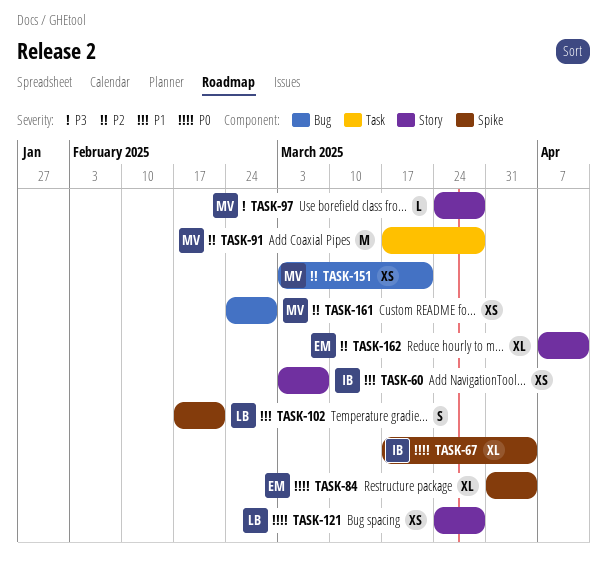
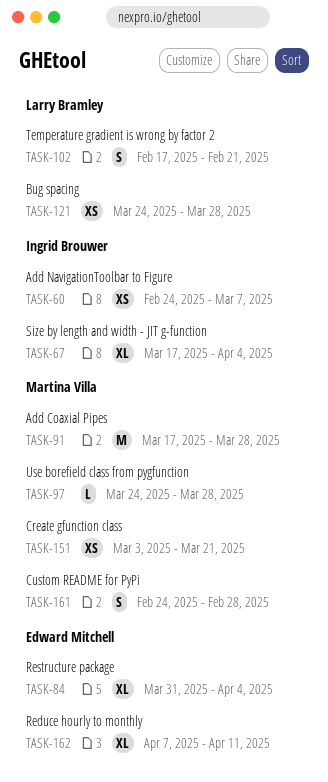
TASK-60, start: Mar 3 -> Feb 24
TASK-161, estimate: XS -> S

